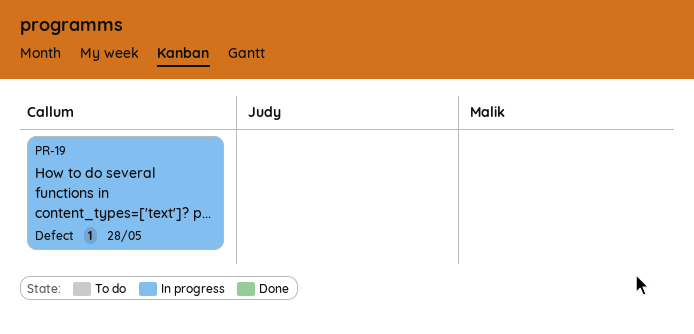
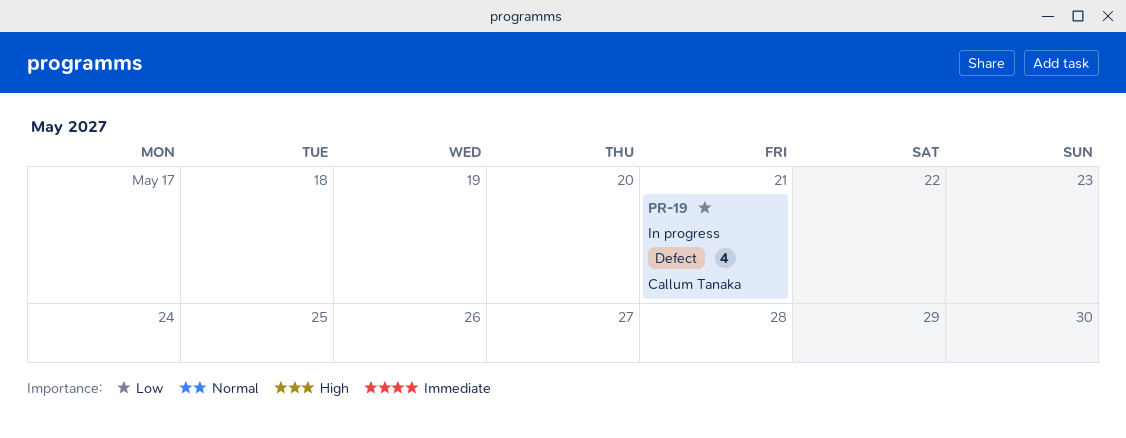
PR-19, estimate: 1 -> 4
PR-19, due: May 28 -> May 21

